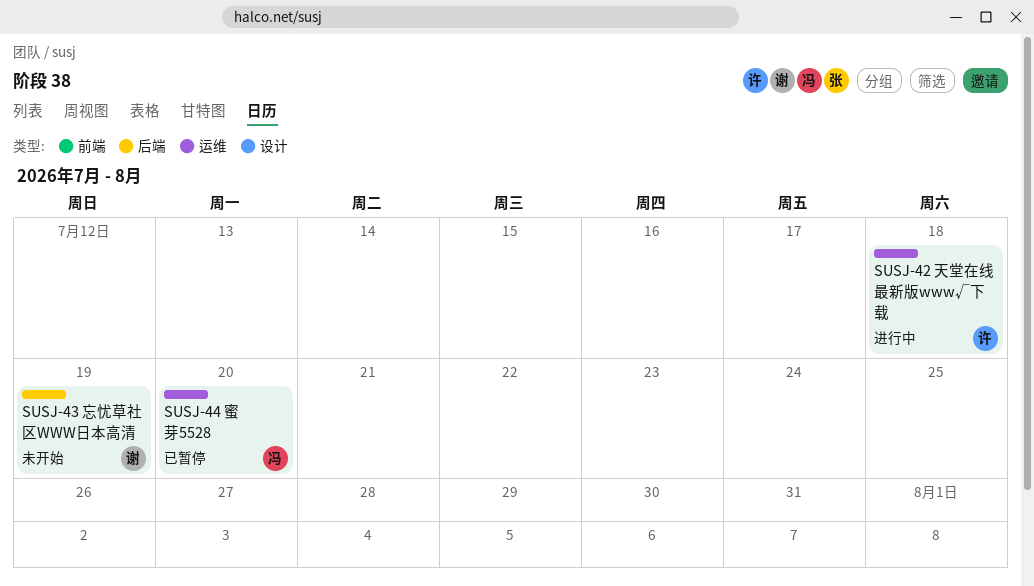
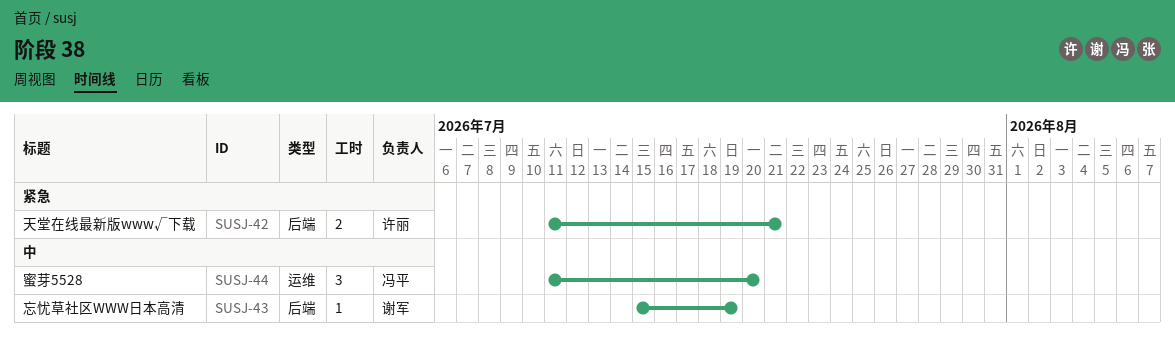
SUSJ-42, label: 运维 -> 后端
SUSJ-42, due: Jul 18 -> Jul 21

